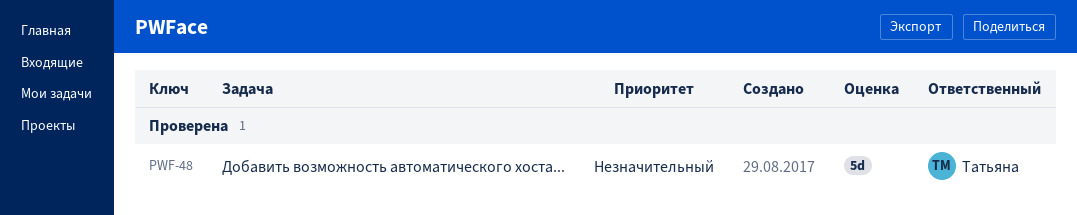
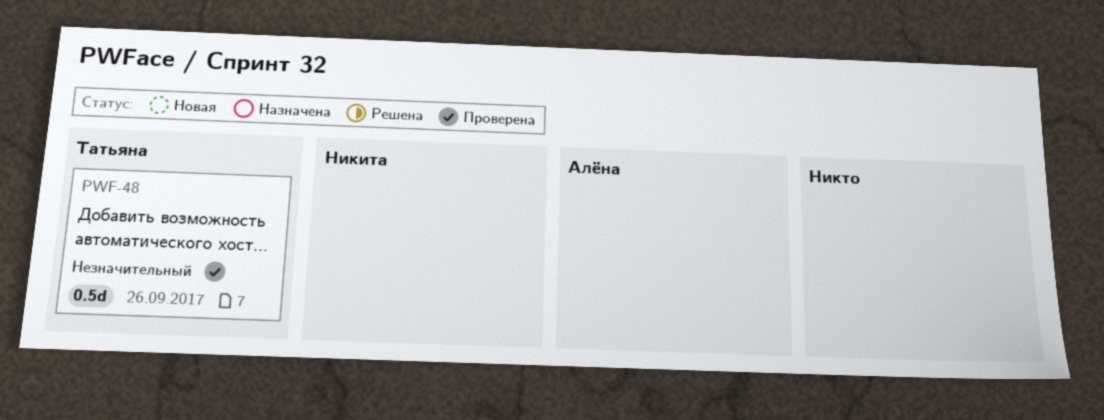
PWF-48, estimate: 5d -> 0.5d

